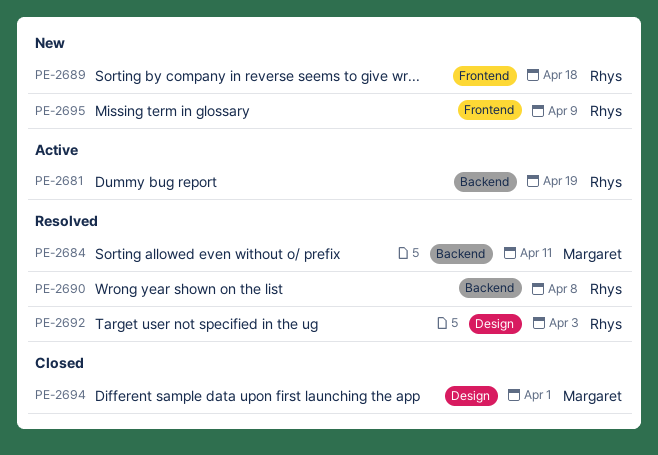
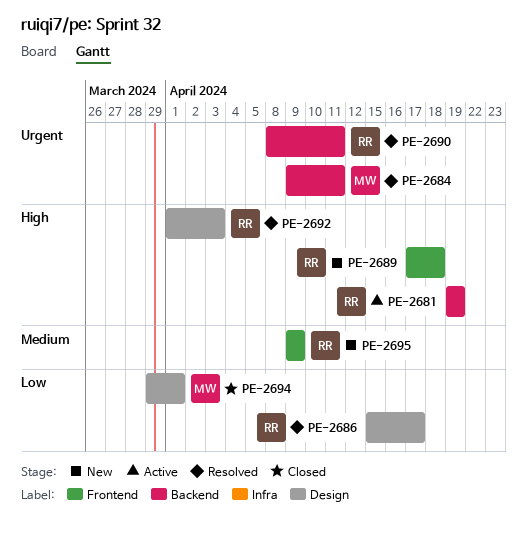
PE-2686: none -> present
PE-2690, due: Apr 8 -> Apr 11

